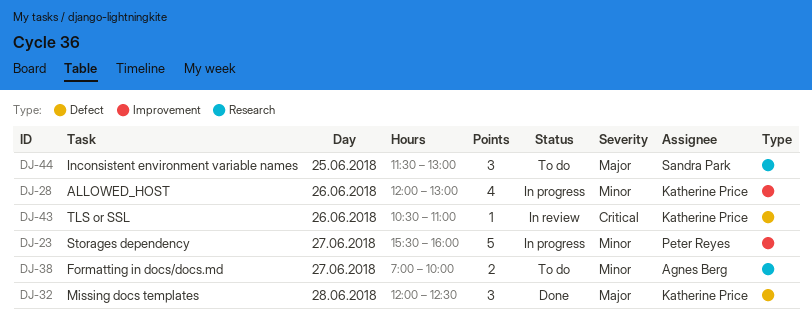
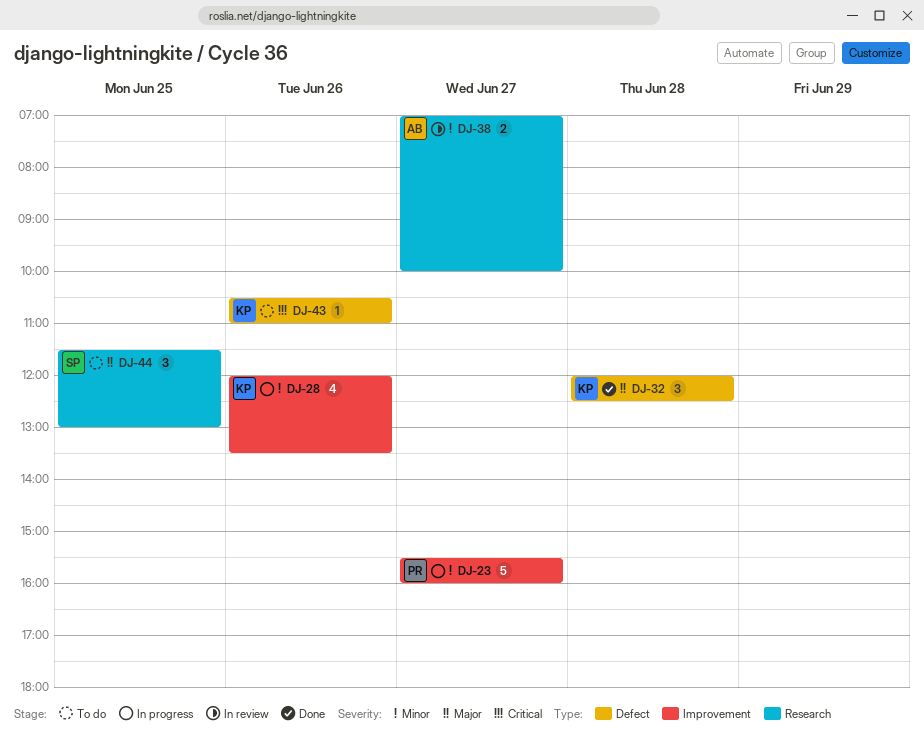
DJ-28, ends: 13:00 -> 13:30
DJ-38, status: To do -> In review
DJ-43, status: In review -> To do

